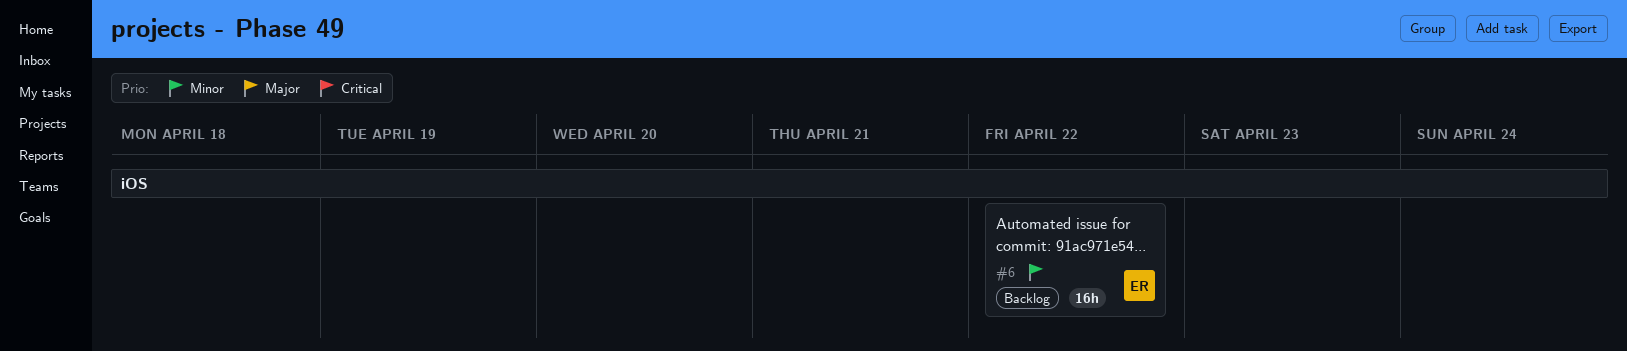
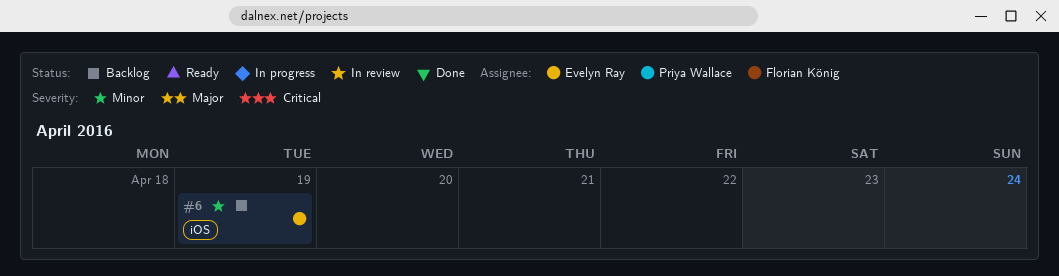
#6, due: Apr 22 -> Apr 19

